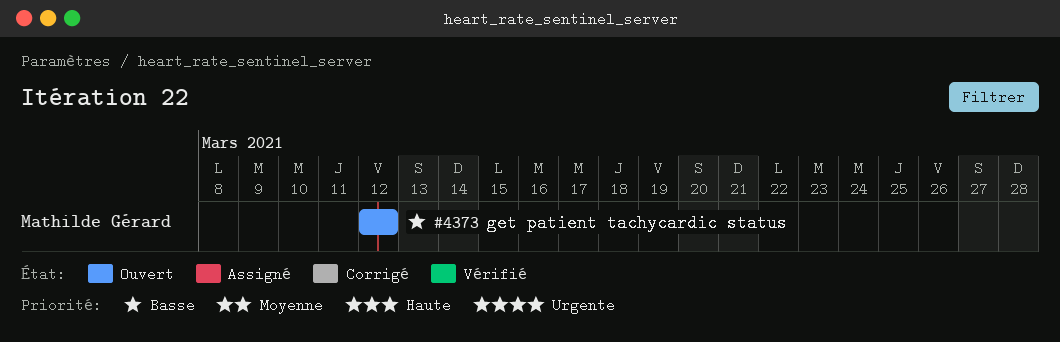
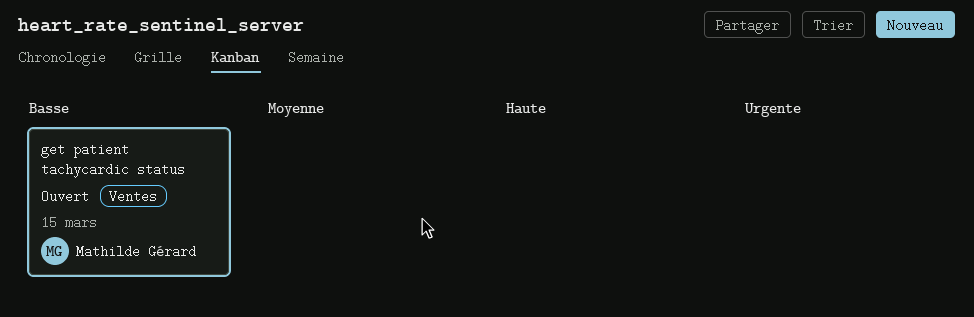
get patient tachycardic status, due: Mar 12 -> Mar 15

